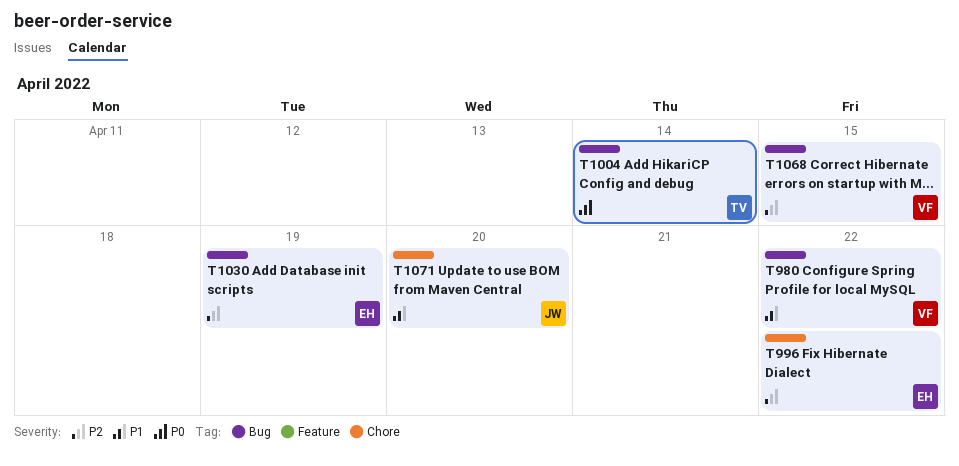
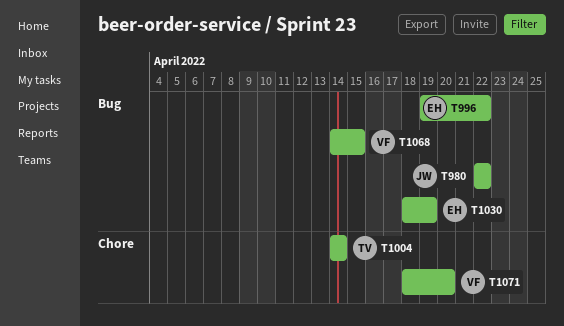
T980, owner: VF -> JW
T996, label: Chore -> Bug
T1004, label: Bug -> Chore
T1071, owner: JW -> VF

